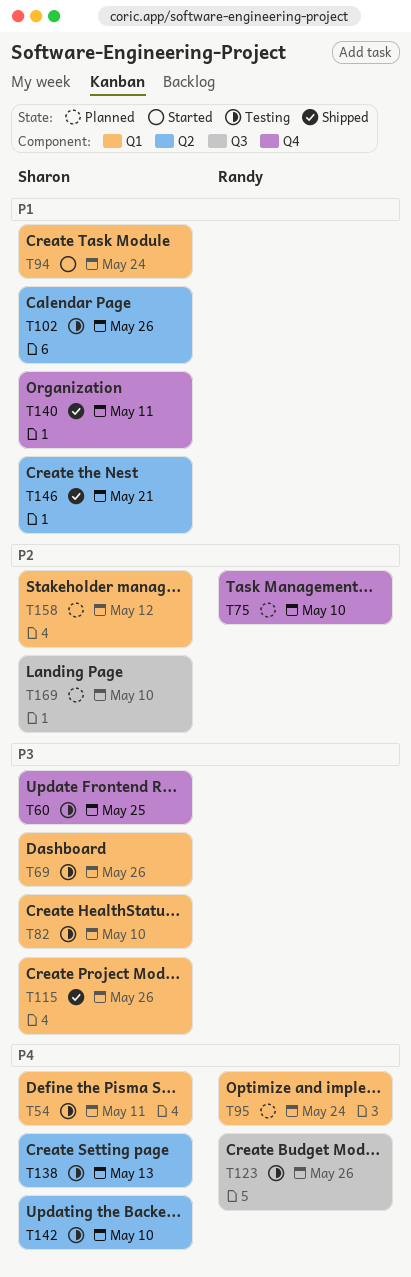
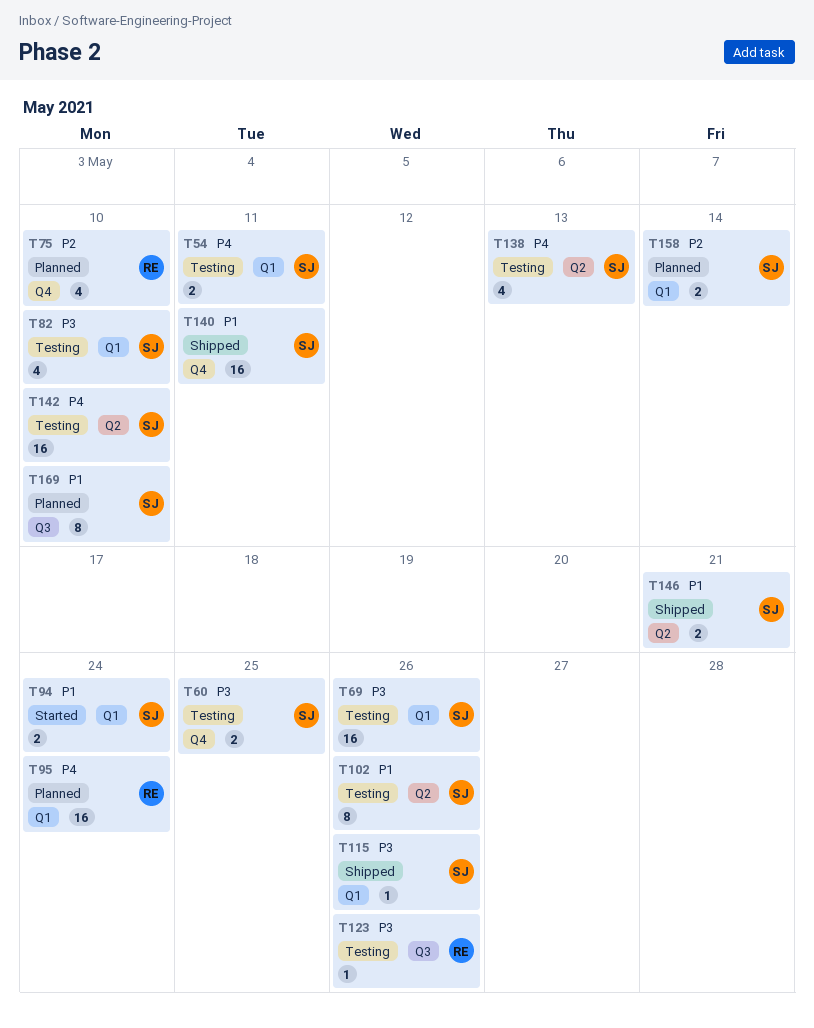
T123, priority: P4 -> P3
T158, due: May 12 -> May 14
T169, priority: P2 -> P1

